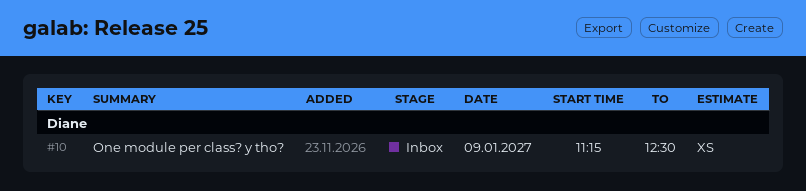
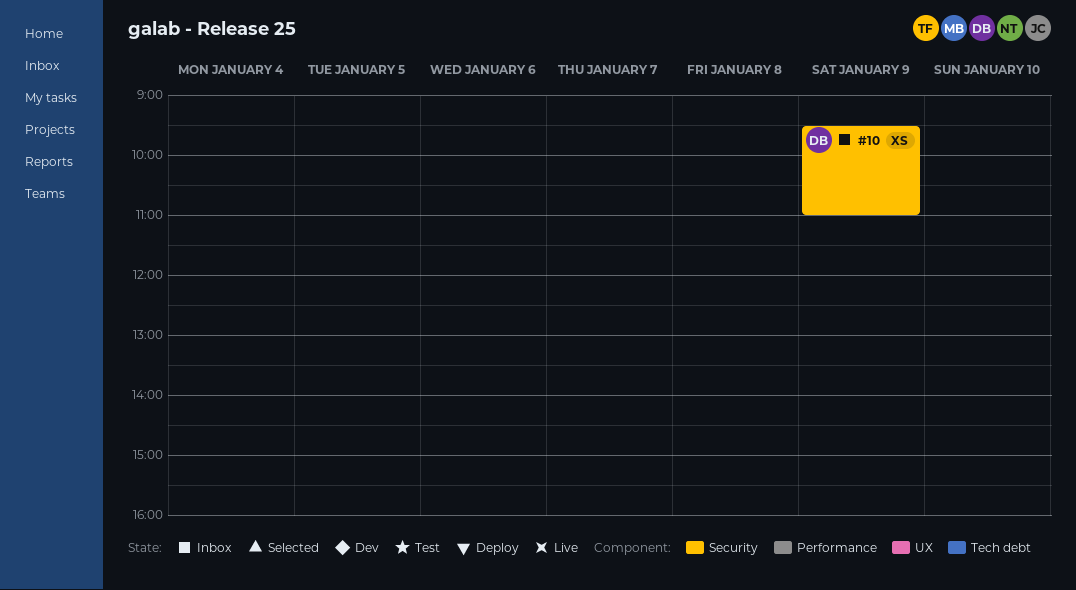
#10, begins: 11:15 -> 09:30
#10, ends: 12:30 -> 11:00

